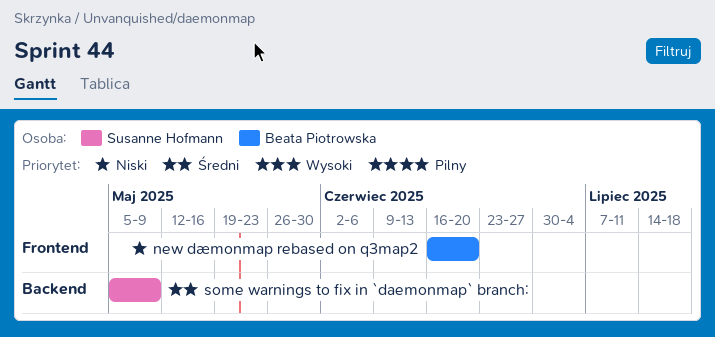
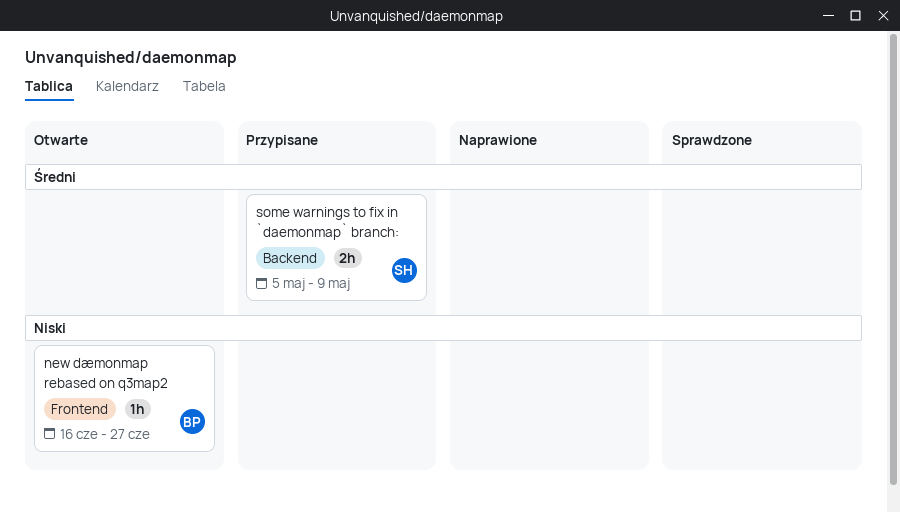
new dæmonmap rebased on q3map2, due: Jun 20 -> Jun 27

